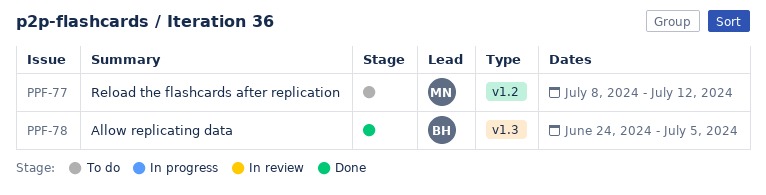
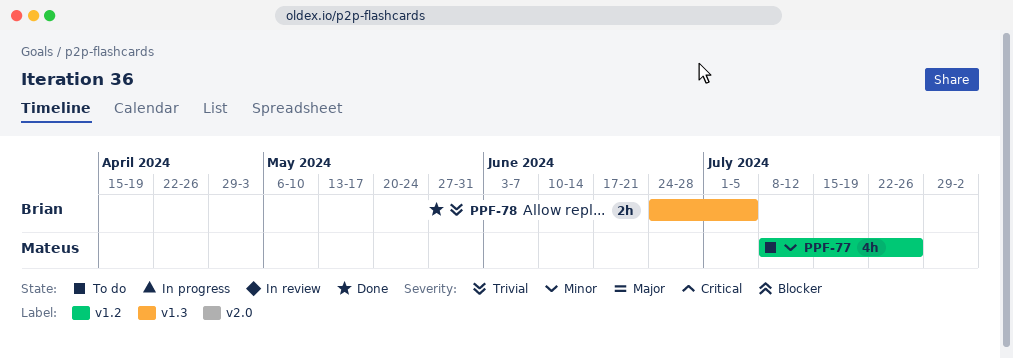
PPF-77, due: Jul 12 -> Jul 26

